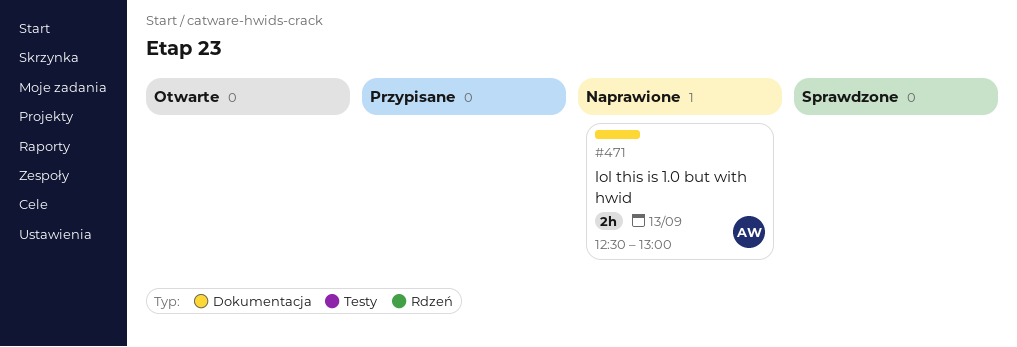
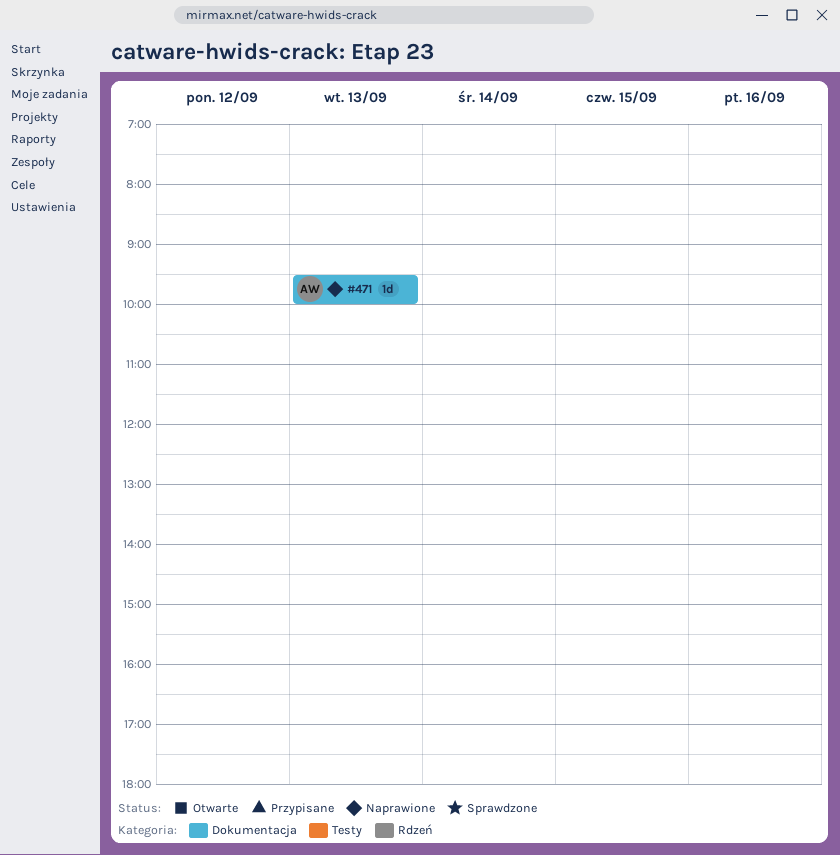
#471, estimate: 2h -> 1d
#471, begins: 12:30 -> 09:30
#471, ends: 13:00 -> 10:00

